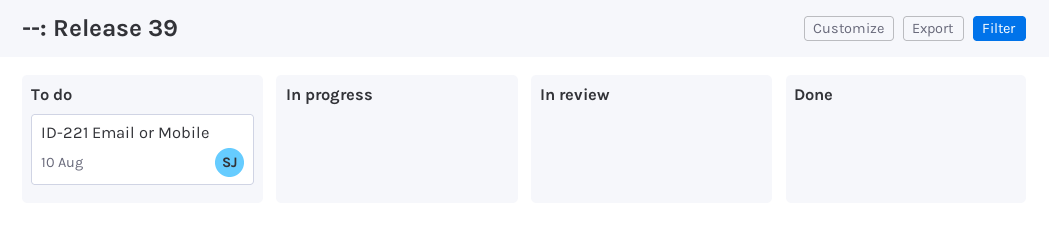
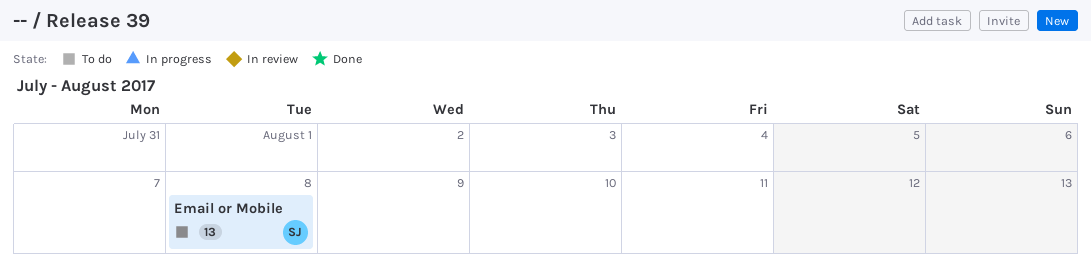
Email or Mobile, due: Aug 10 -> Aug 8

